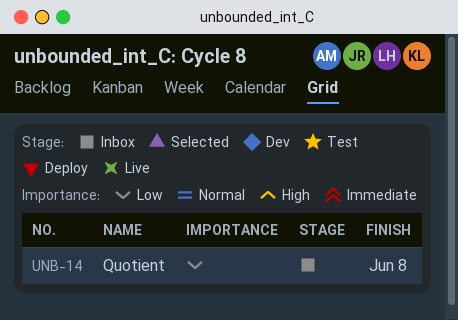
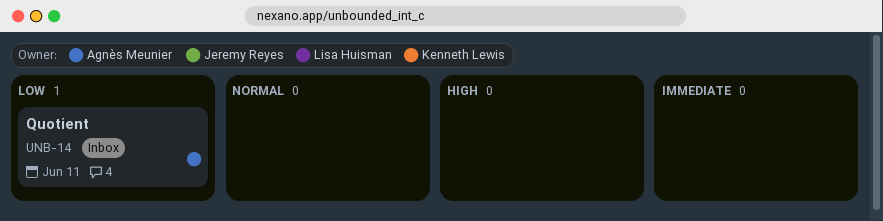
UNB-14, due: Jun 8 -> Jun 11

